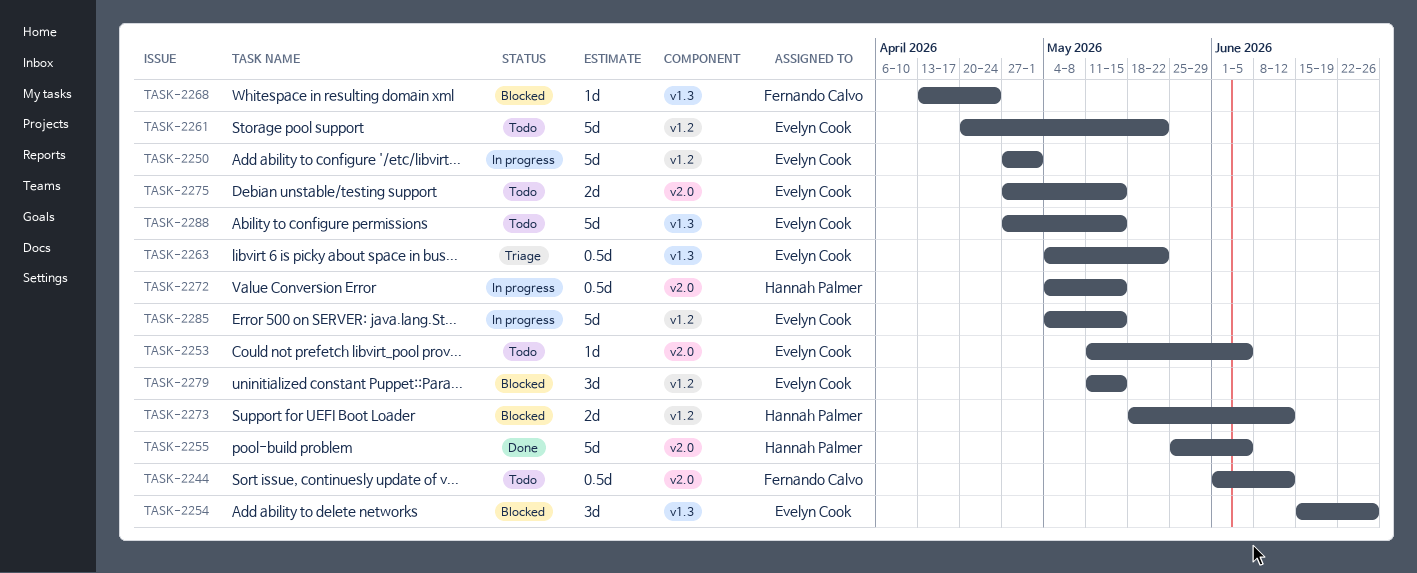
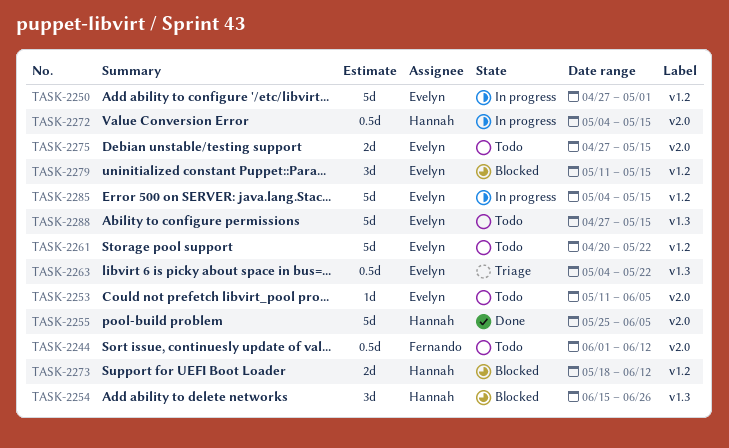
TASK-2254, owner: Evelyn Cook -> Hannah Palmer
TASK-2268: present -> none

